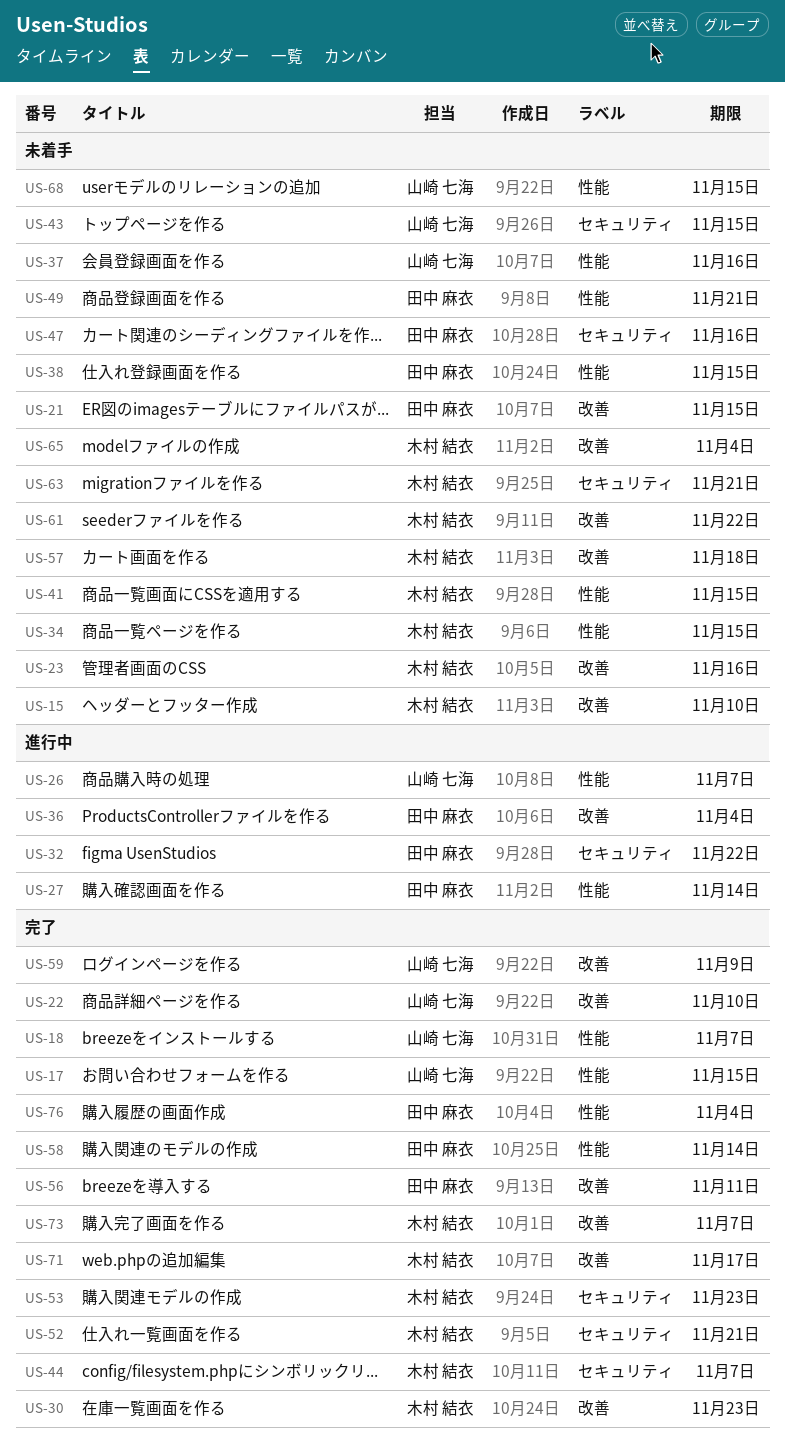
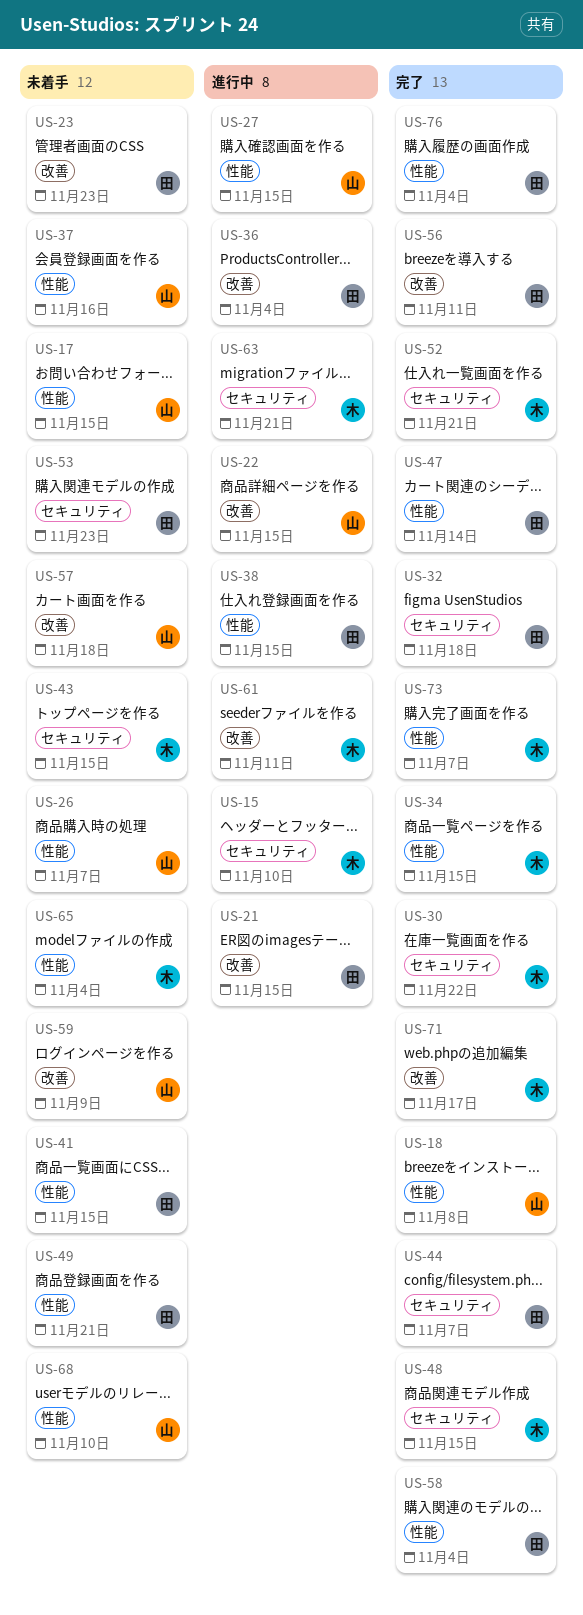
US-15, status: 未着手 -> 進行中
US-15, label: 改善 -> セキュリティ
US-17, status: 完了 -> 未着手
US-18, due: Nov 7 -> Nov 8
US-21, status: 未着手 -> 進行中
US-22, status: 完了 -> 進行中
US-22, due: Nov 10 -> Nov 15
US-23, owner: 木村 結衣 -> 田中 麻衣
US-23, due: Nov 16 -> Nov 23
US-26, status: 進行中 -> 未着手
US-27, owner: 田中 麻衣 -> 山崎 七海
US-27, due: Nov 14 -> Nov 15
US-30, label: 改善 -> セキュリティ
US-30, due: Nov 23 -> Nov 22
US-32, status: 進行中 -> 完了
US-32, due: Nov 22 -> Nov 18
US-34, status: 未着手 -> 完了
US-38, status: 未着手 -> 進行中
US-41, owner: 木村 結衣 -> 田中 麻衣
US-43, owner: 山崎 七海 -> 木村 結衣
US-44, owner: 木村 結衣 -> 田中 麻衣
US-47, status: 未着手 -> 完了
US-47, label: セキュリティ -> 性能
US-47, due: Nov 16 -> Nov 14
US-48: none -> present
US-53, status: 完了 -> 未着手
US-53, owner: 木村 結衣 -> 田中 麻衣
US-57, owner: 木村 結衣 -> 山崎 七海
US-58, due: Nov 14 -> Nov 4
US-59, status: 完了 -> 未着手
US-61, status: 未着手 -> 進行中
US-61, due: Nov 22 -> Nov 11
US-63, status: 未着手 -> 進行中
US-65, label: 改善 -> 性能
US-68, due: Nov 15 -> Nov 10
US-73, label: 改善 -> 性能

